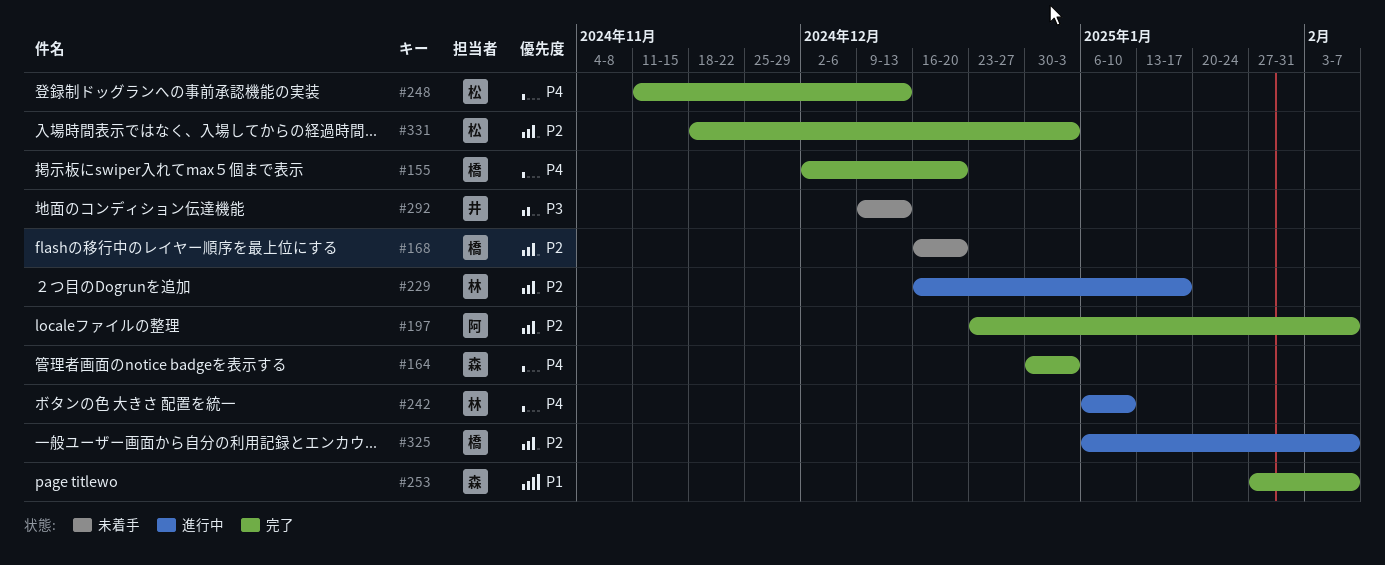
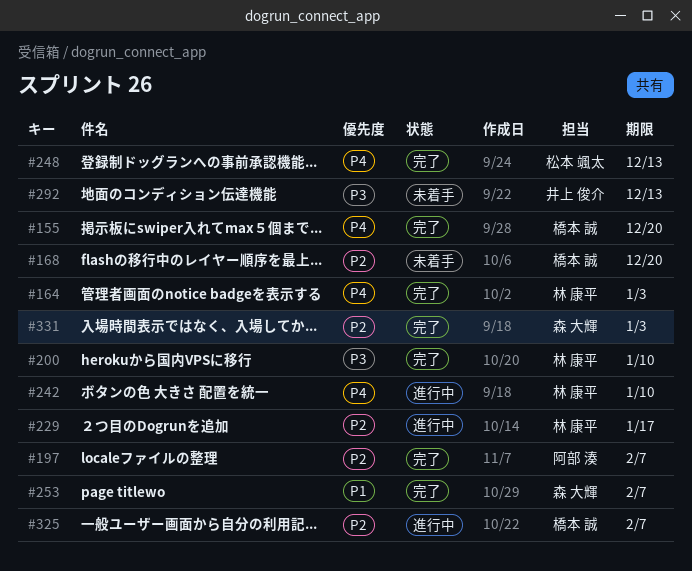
#164, owner: 森 大輝 -> 林 康平
#200: none -> present
#331, owner: 松本 颯太 -> 森 大輝

